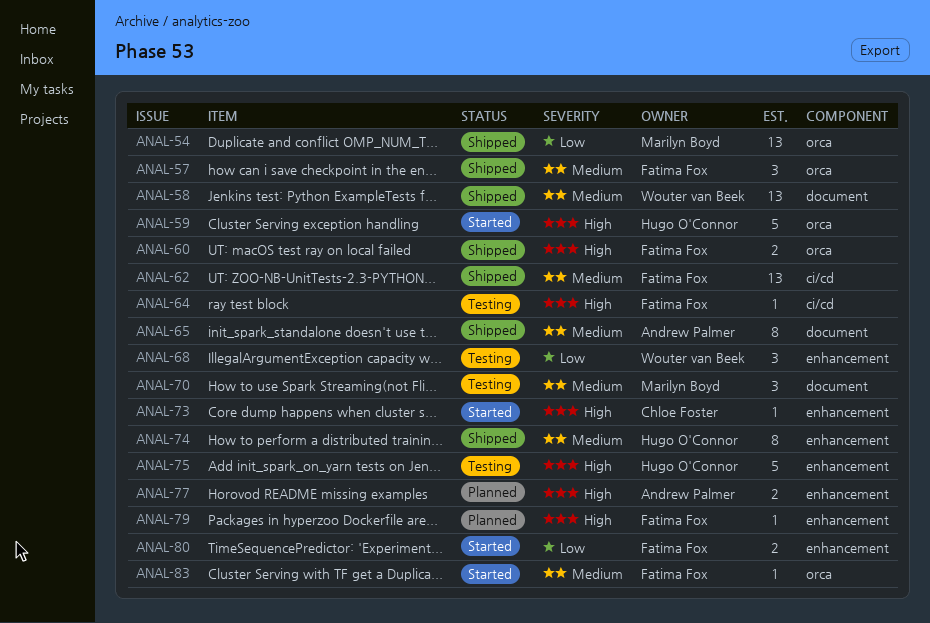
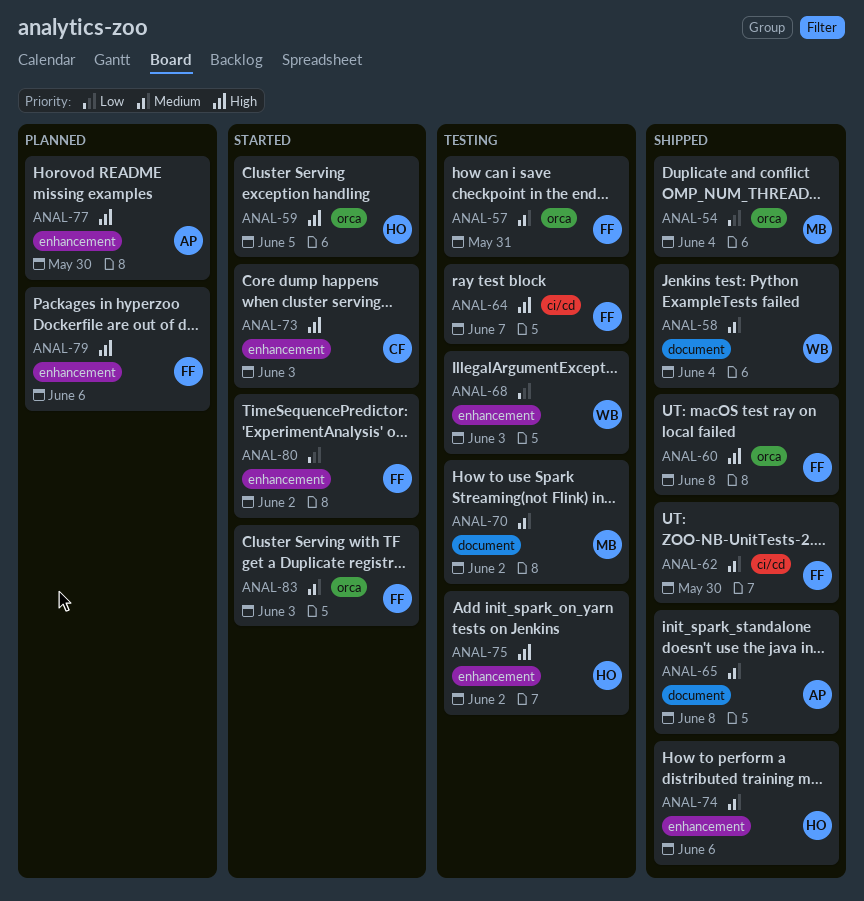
ANAL-57, status: Shipped -> Testing

